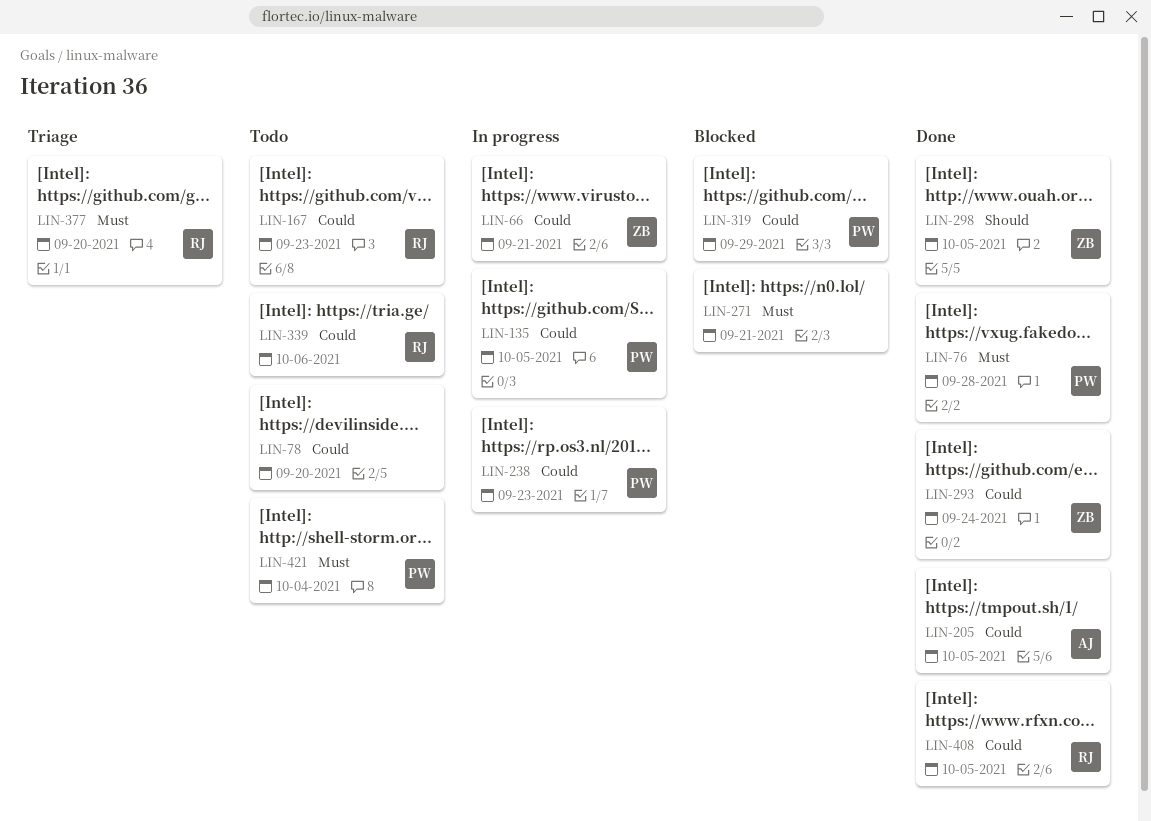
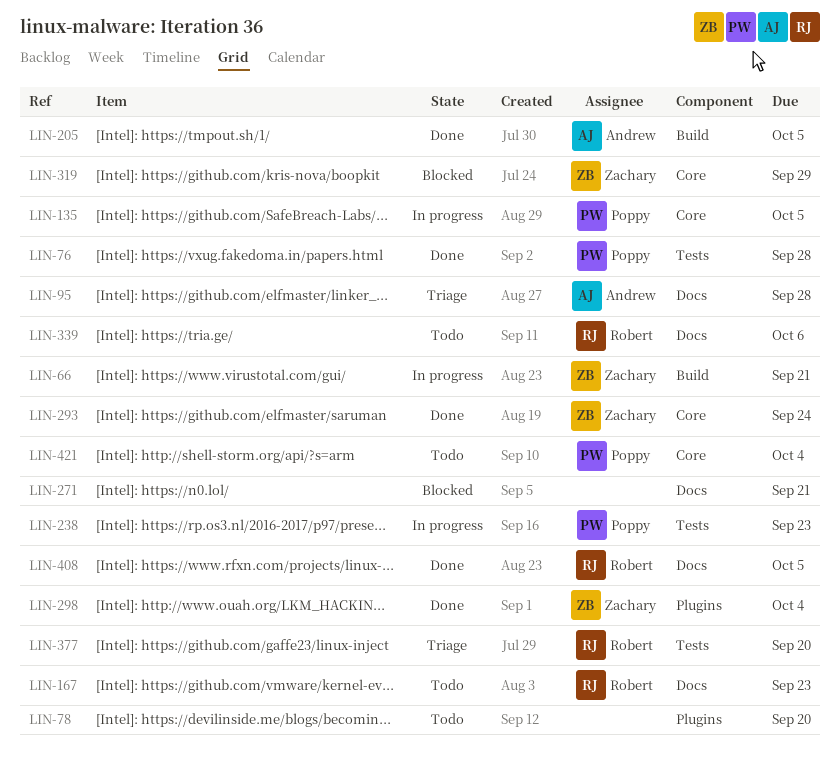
LIN-95: none -> present
LIN-298, due: Oct 5 -> Oct 4
LIN-319, owner: Poppy -> Zachary

